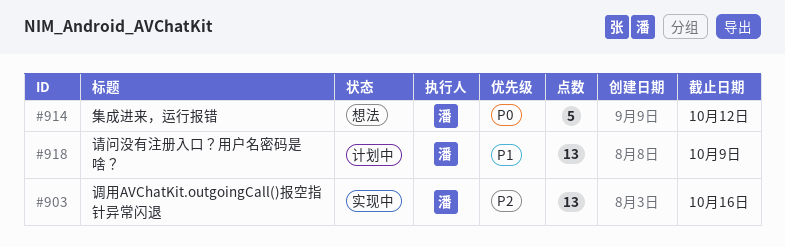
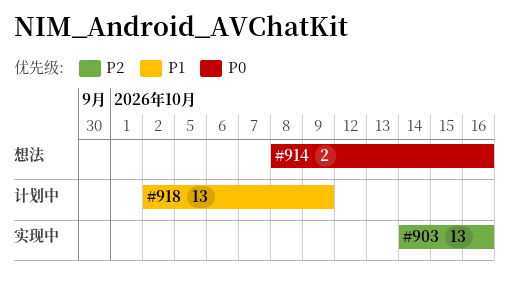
#914, estimate: 5 -> 2
#914, due: Oct 12 -> Oct 16

